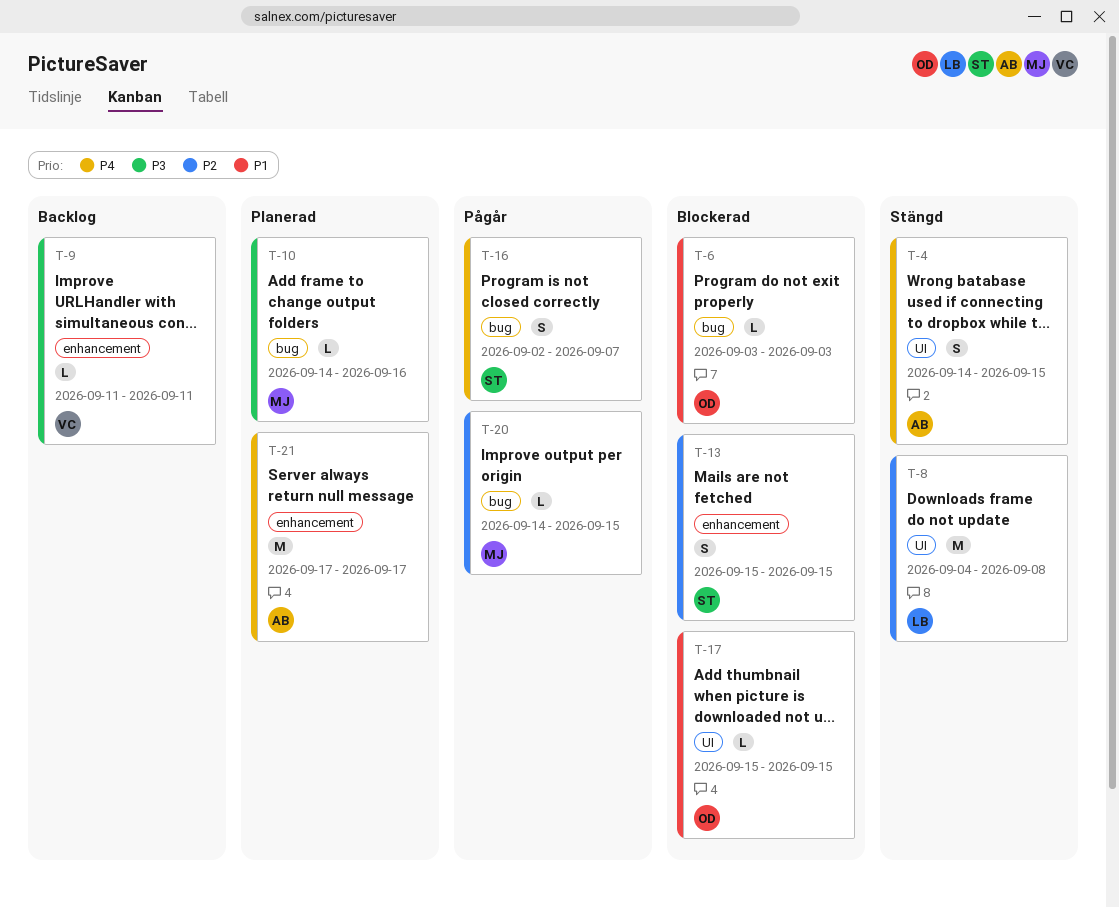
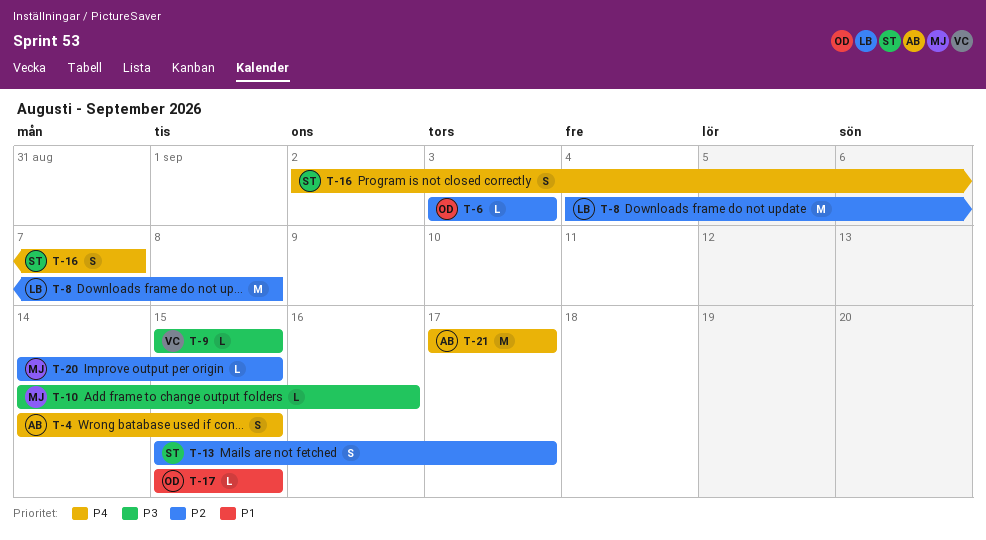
T-6, priority: P1 -> P2
T-9, start: Sep 11 -> Sep 15
T-9, due: Sep 11 -> Sep 15
T-13, due: Sep 15 -> Sep 17

